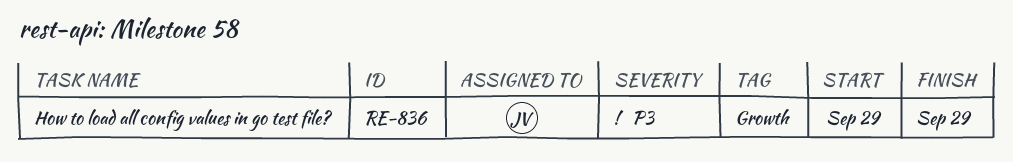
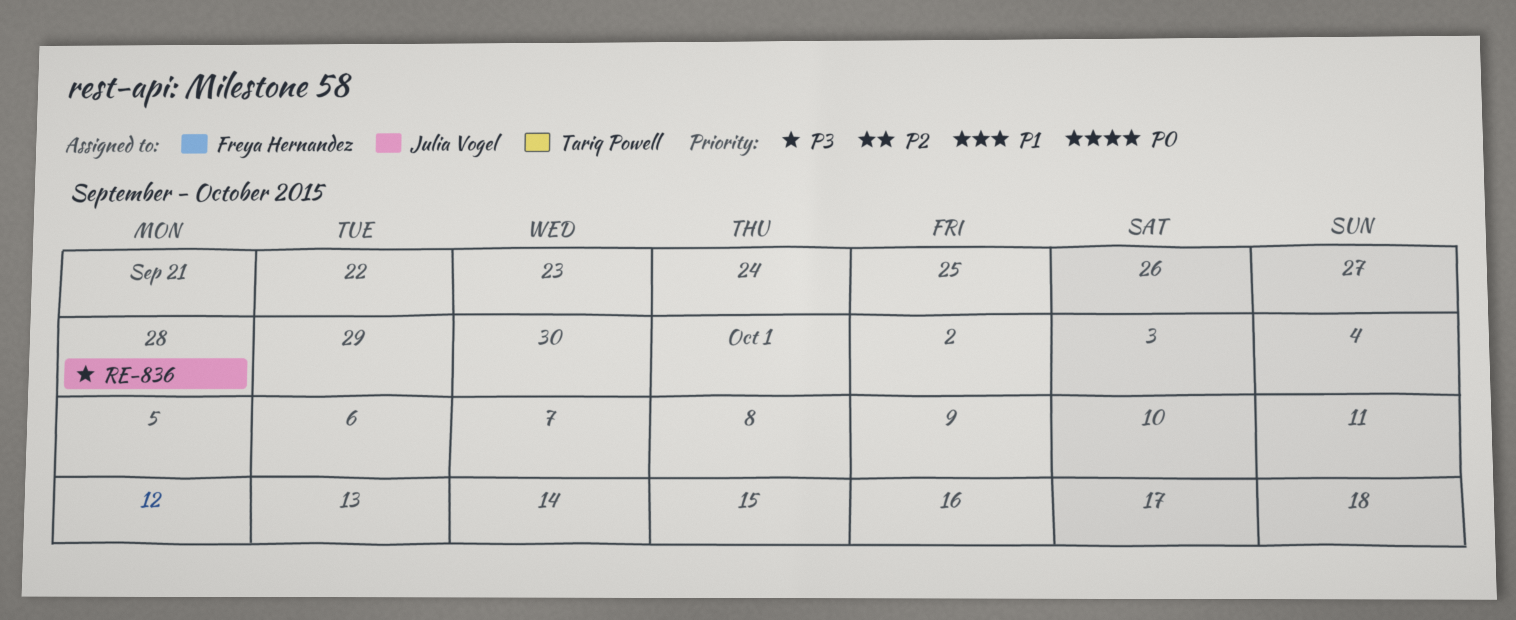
RE-836, start: Sep 29 -> Sep 28
RE-836, due: Sep 29 -> Sep 28

